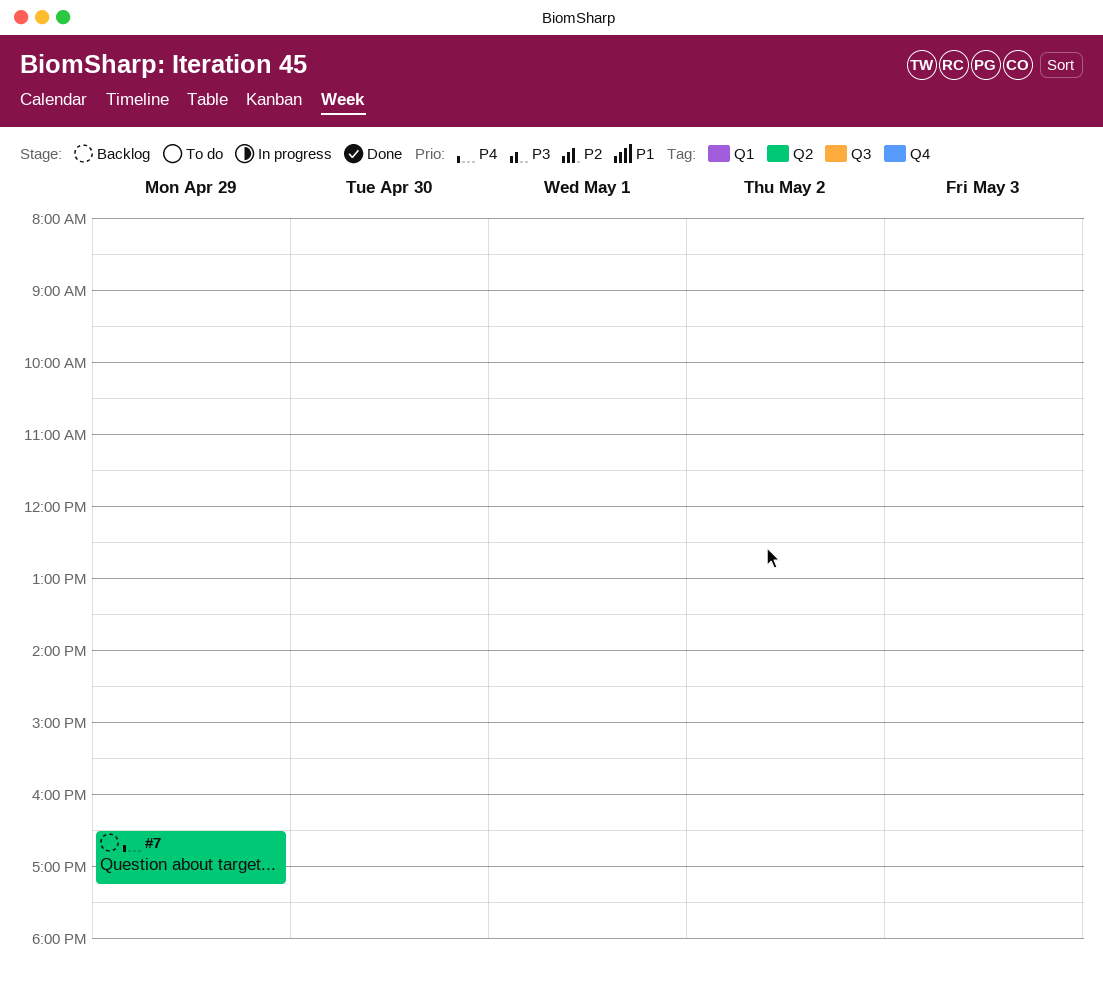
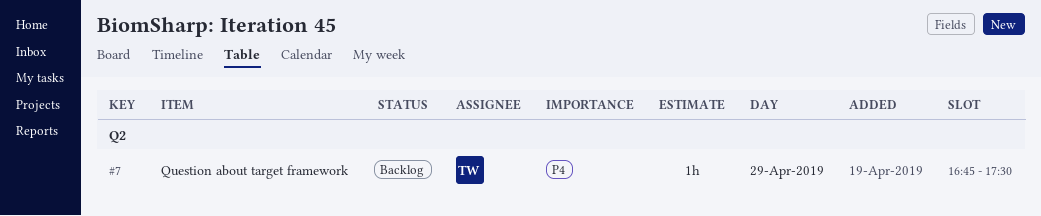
#7, begins: 16:30 -> 16:45
#7, ends: 17:15 -> 17:30

